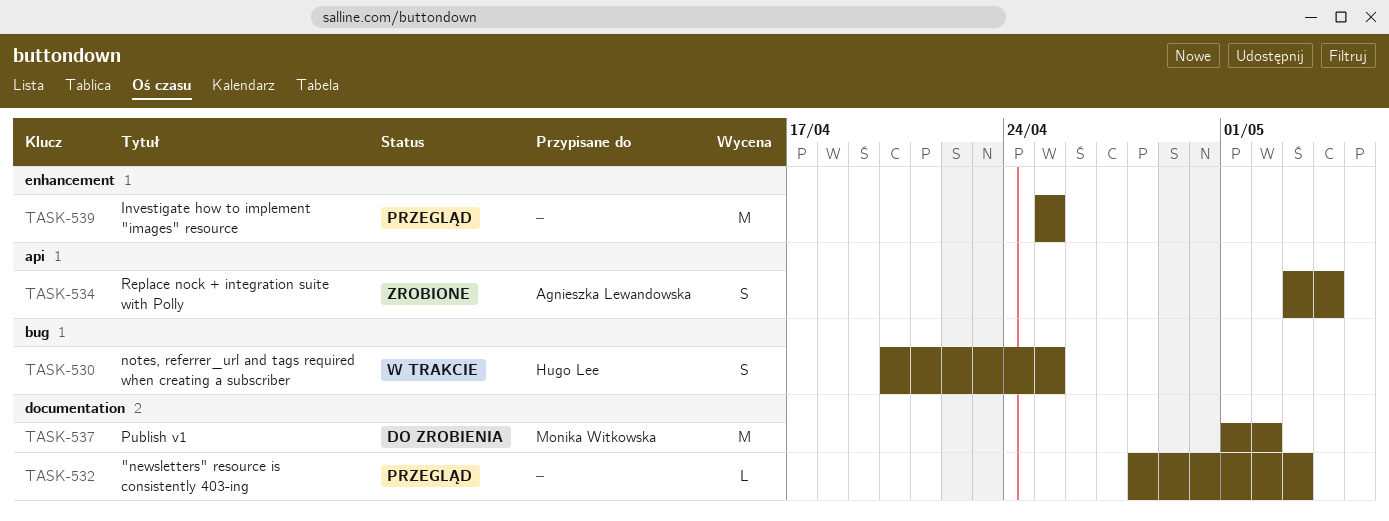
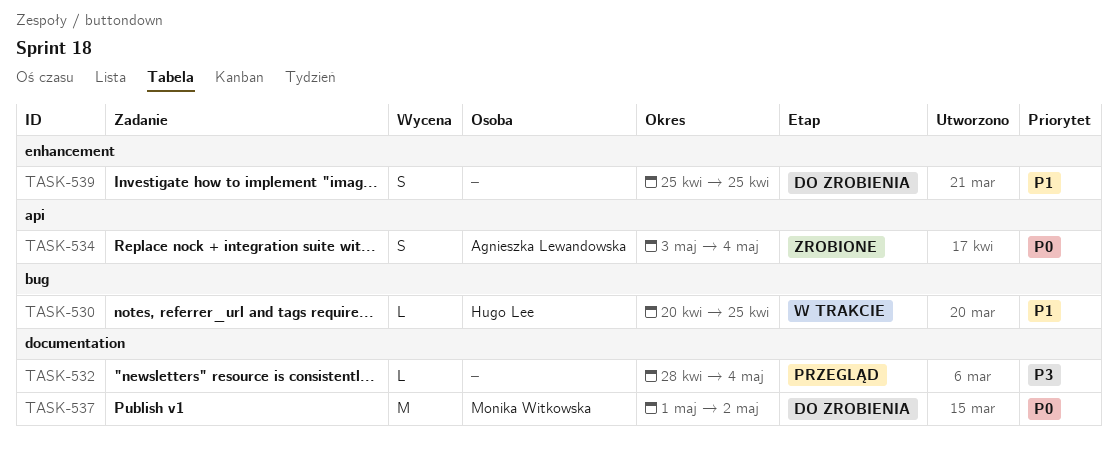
TASK-530, estimate: S -> L
TASK-532, due: May 3 -> May 4
TASK-539, status: Przegląd -> Do zrobienia
TASK-539, estimate: M -> S

